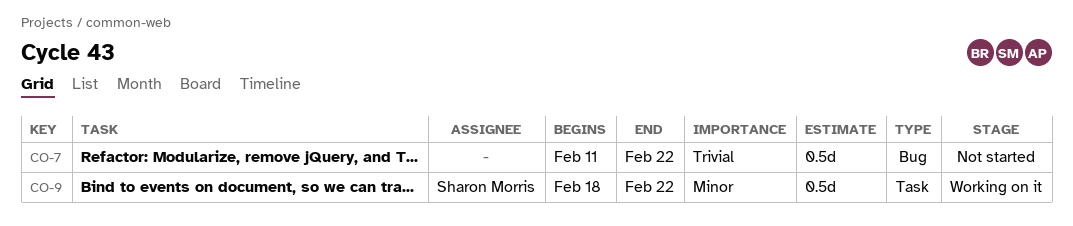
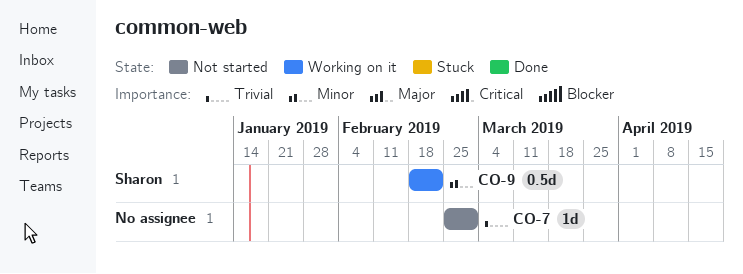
CO-7, estimate: 0.5d -> 1d
CO-7, start: Feb 11 -> Feb 25
CO-7, due: Feb 22 -> Mar 1

